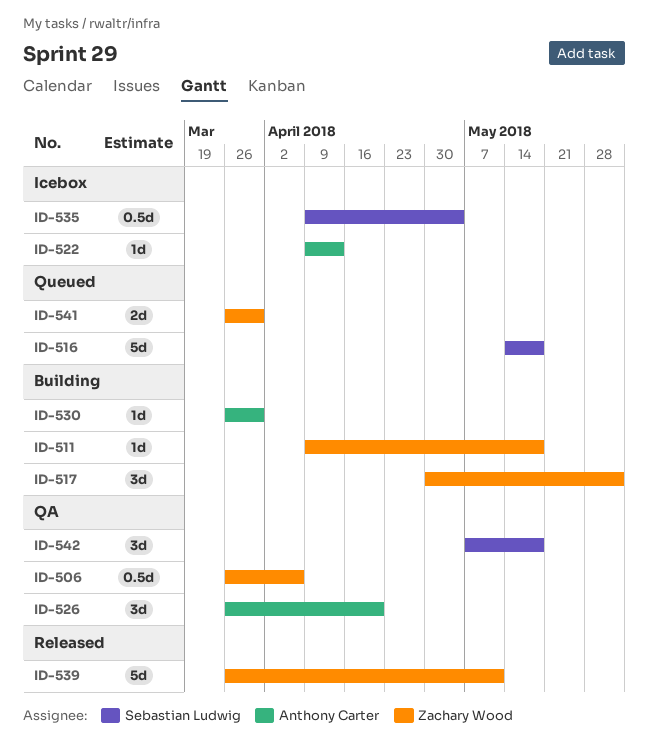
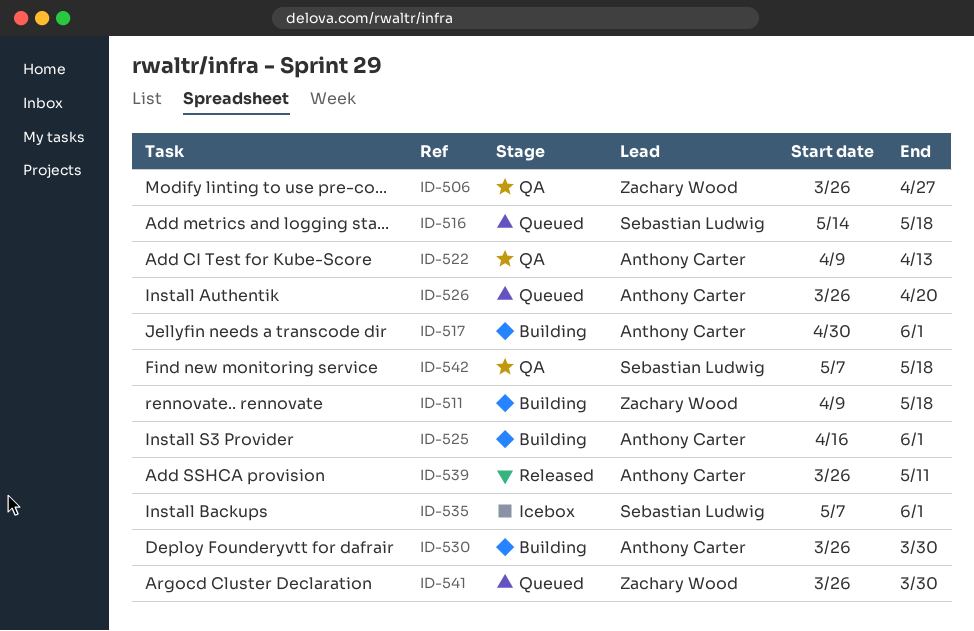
ID-506, due: Apr 6 -> Apr 27
ID-517, owner: Zachary Wood -> Anthony Carter
ID-522, status: Icebox -> QA
ID-525: none -> present
ID-526, status: QA -> Queued
ID-535, start: Apr 9 -> May 7
ID-535, due: May 4 -> Jun 1
ID-539, owner: Zachary Wood -> Anthony Carter

